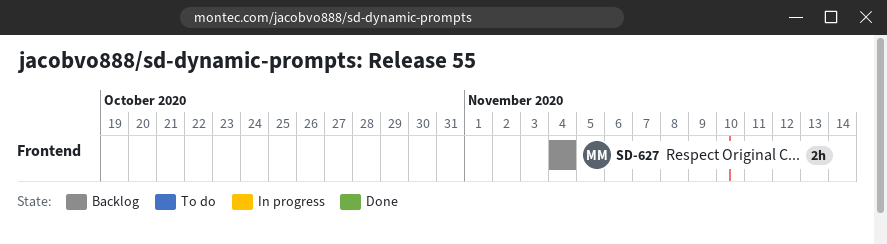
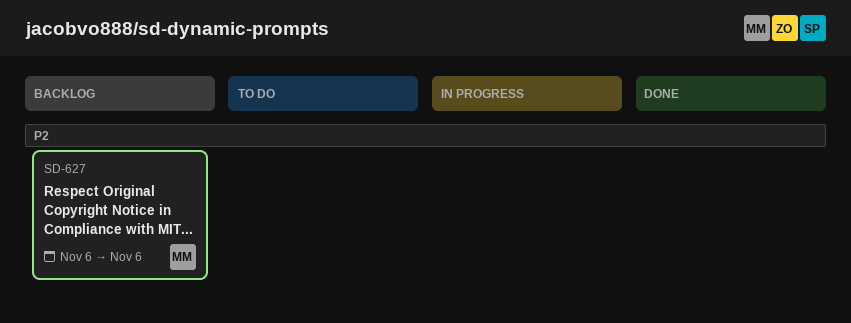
SD-627, start: Nov 4 -> Nov 6
SD-627, due: Nov 4 -> Nov 6

